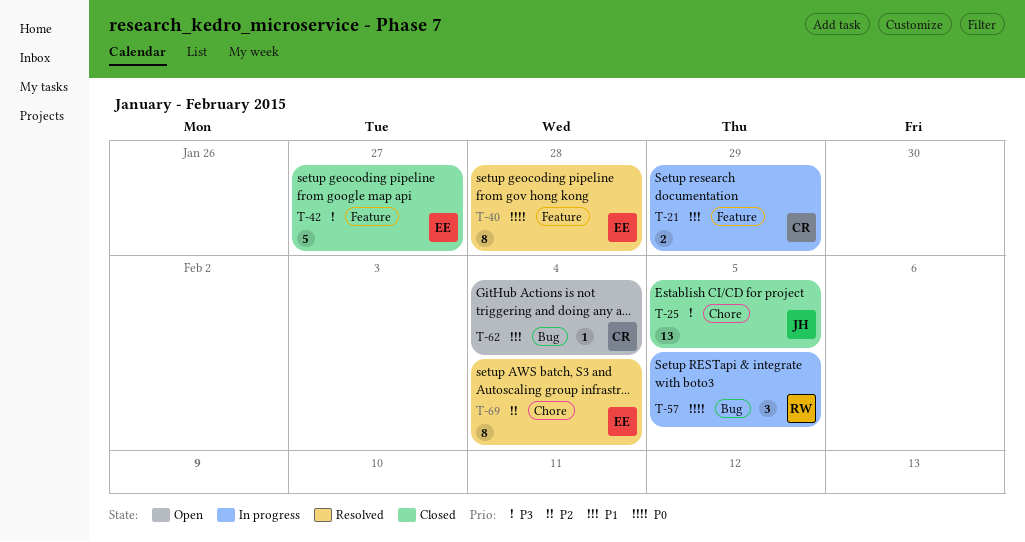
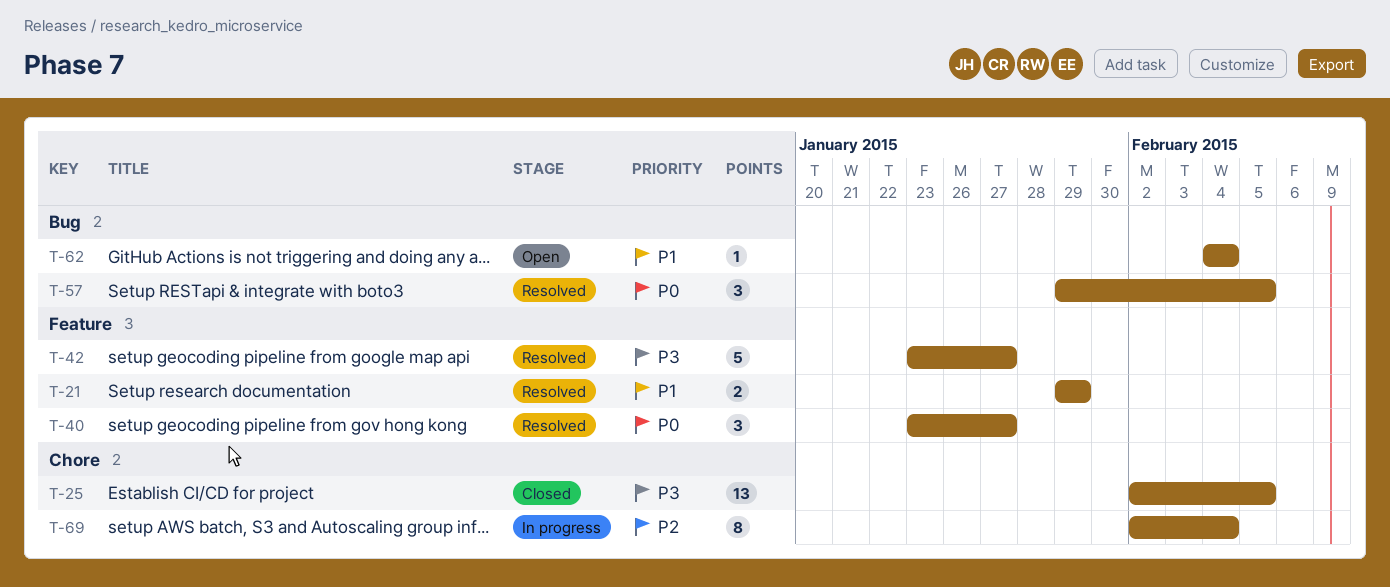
T-21, status: In progress -> Resolved
T-40, estimate: 8 -> 3
T-40, due: Jan 28 -> Jan 27
T-42, status: Closed -> Resolved
T-57, status: In progress -> Resolved
T-69, status: Resolved -> In progress

